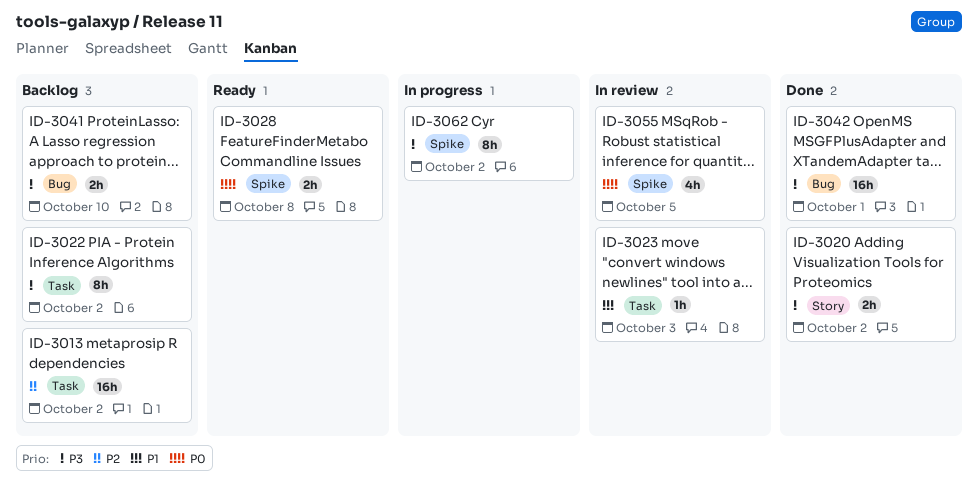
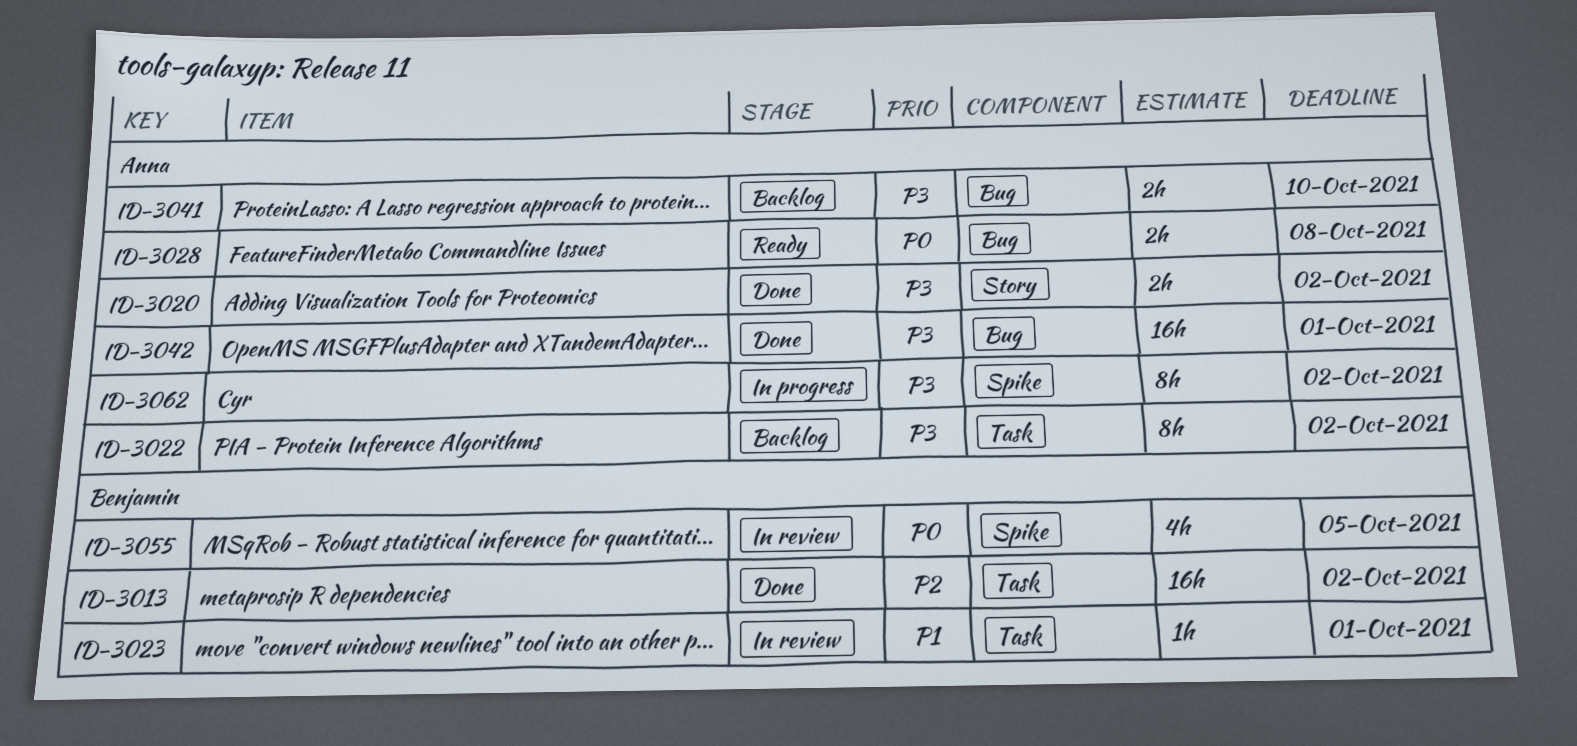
ID-3013, status: Backlog -> Done
ID-3023, due: Oct 3 -> Oct 1
ID-3028, label: Spike -> Bug

